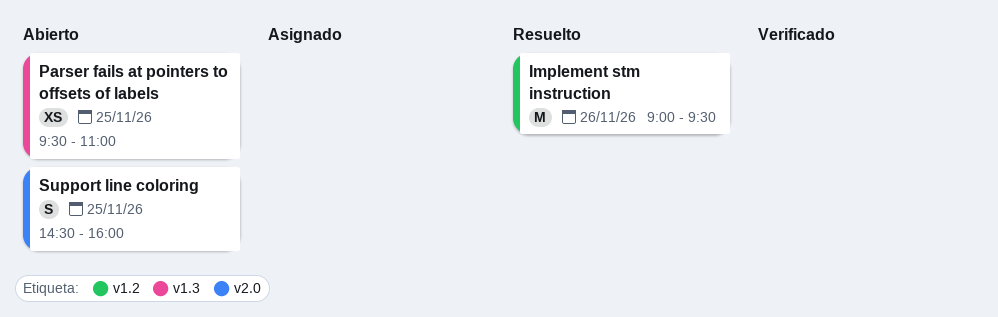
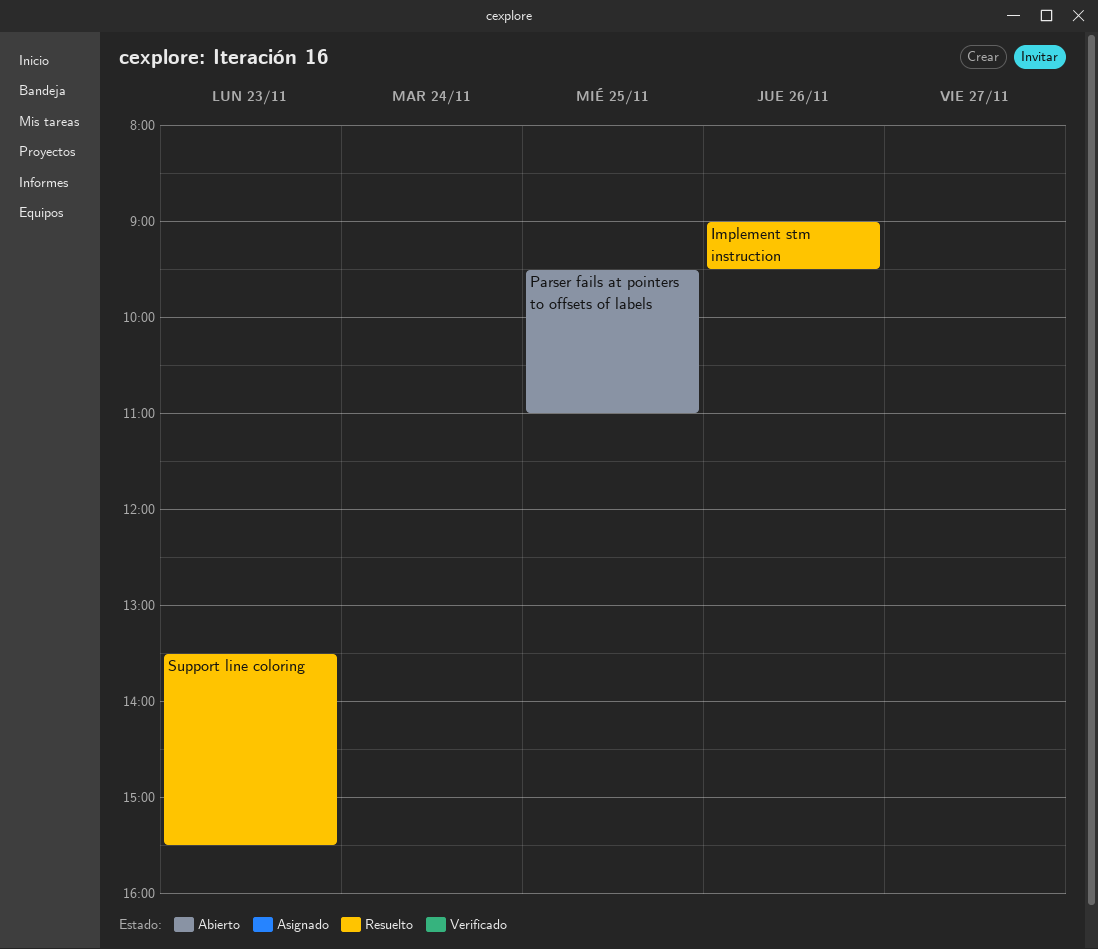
Support line coloring, status: Abierto -> Resuelto
Support line coloring, day: Nov 25 -> Nov 23
Support line coloring, begins: 14:30 -> 13:30
Support line coloring, ends: 16:00 -> 15:30

